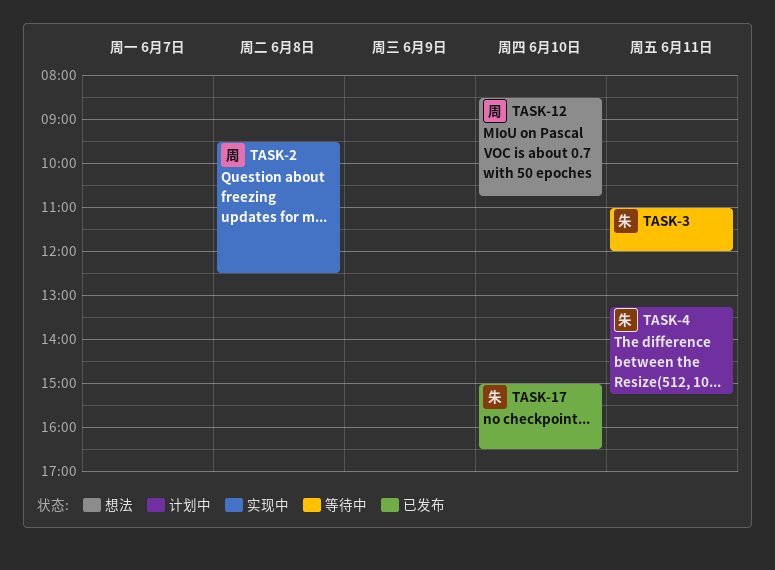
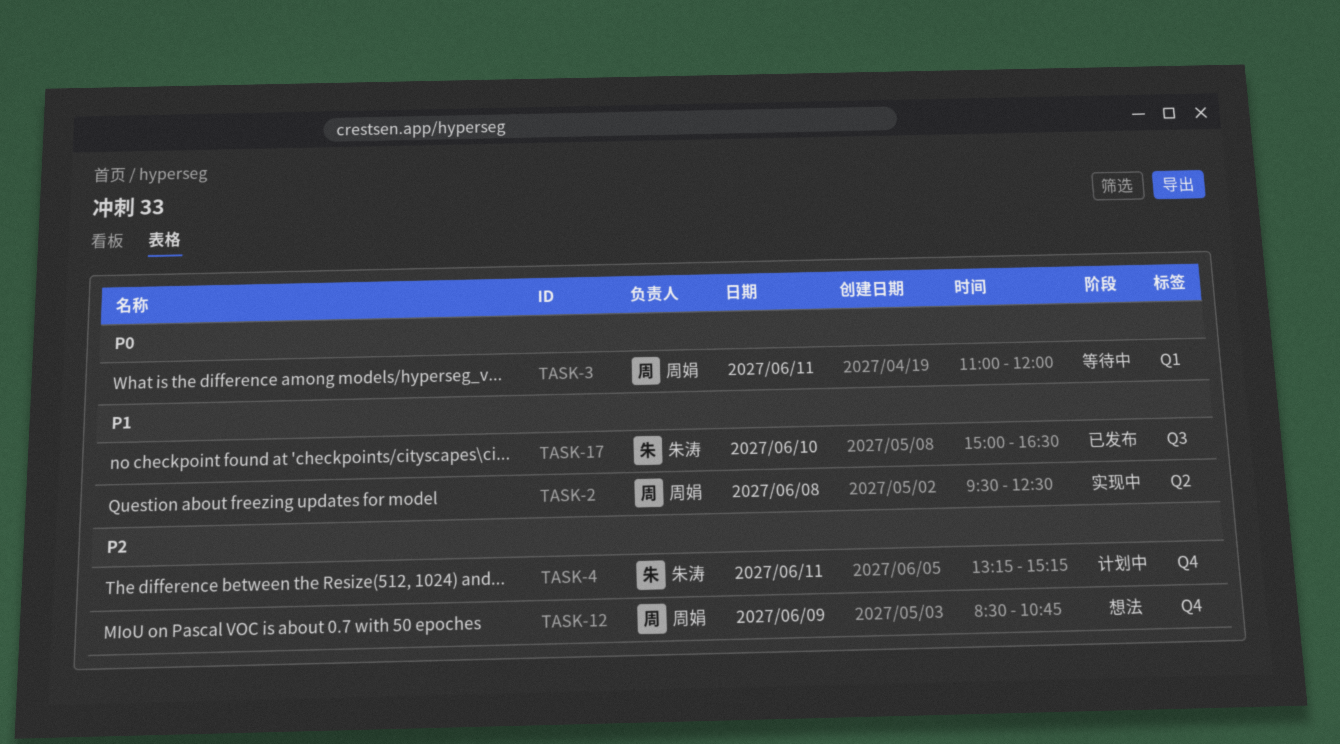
TASK-3, owner: 朱涛 -> 周娟
TASK-12, day: Jun 10 -> Jun 9

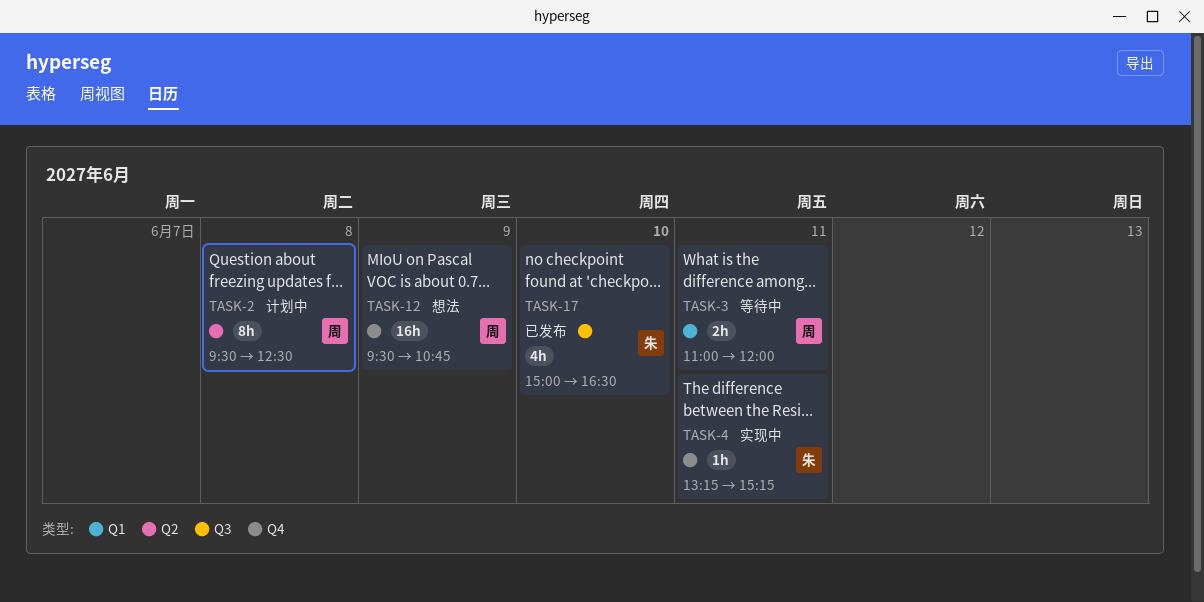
TASK-2, status: 实现中 -> 计划中
TASK-4, status: 计划中 -> 实现中
TASK-12, begins: 08:30 -> 09:30

